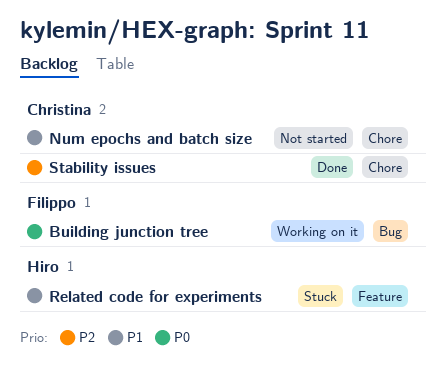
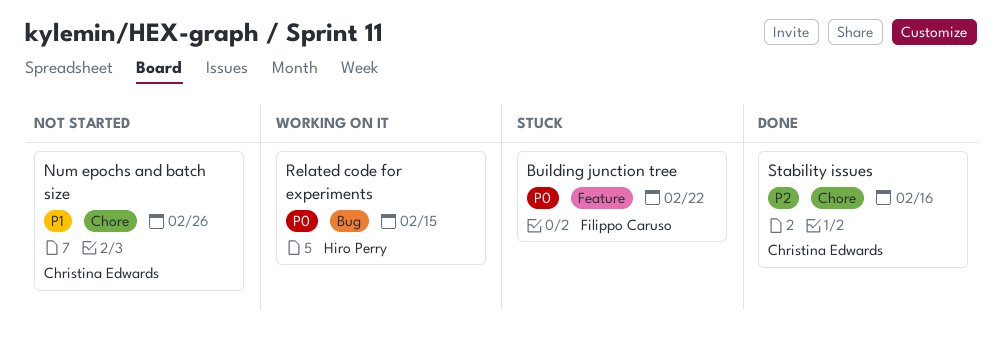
Building junction tree, status: Working on it -> Stuck
Building junction tree, label: Bug -> Feature
Related code for experiments, status: Stuck -> Working on it
Related code for experiments, priority: P1 -> P0
Related code for experiments, label: Feature -> Bug

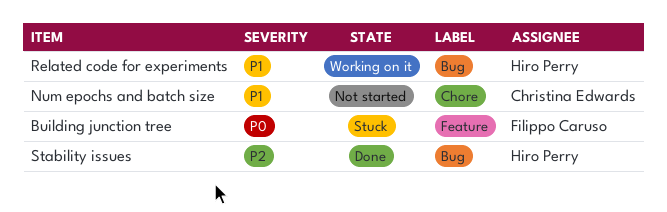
Related code for experiments, priority: P0 -> P1
Stability issues, owner: Christina Edwards -> Hiro Perry
Stability issues, label: Chore -> Bug

